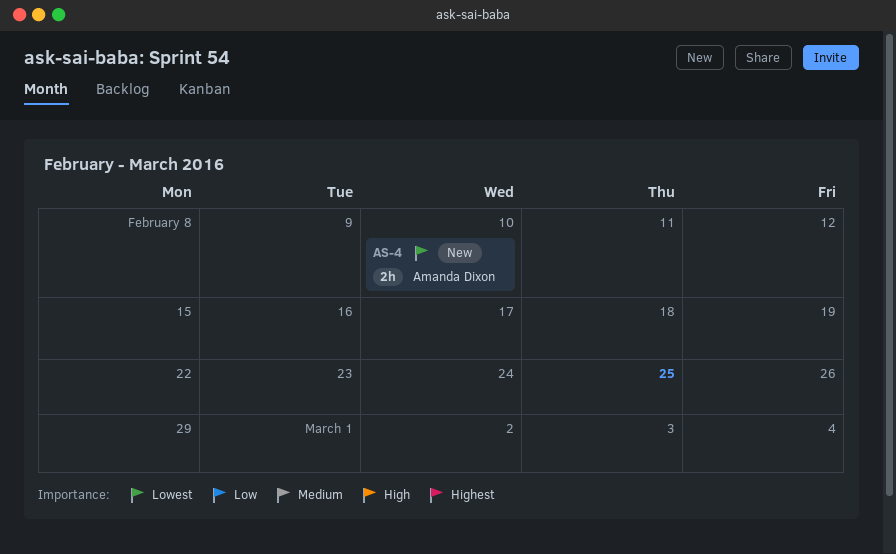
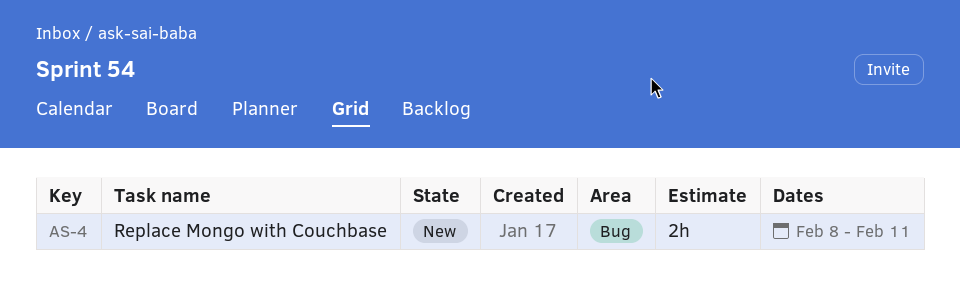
AS-4, due: Feb 10 -> Feb 11

